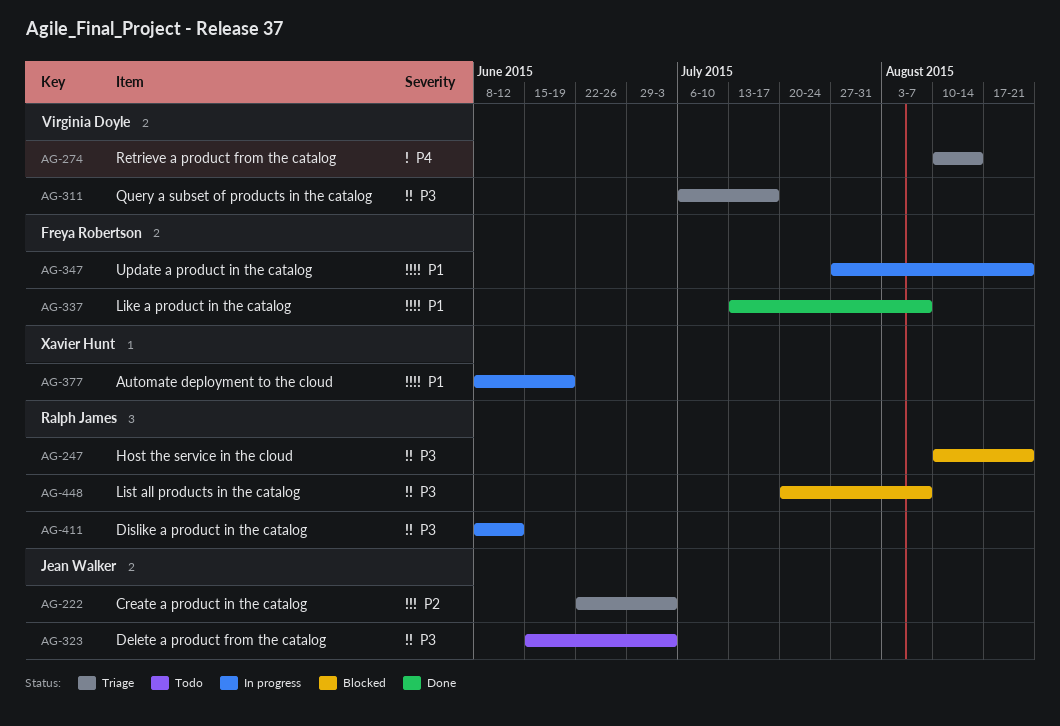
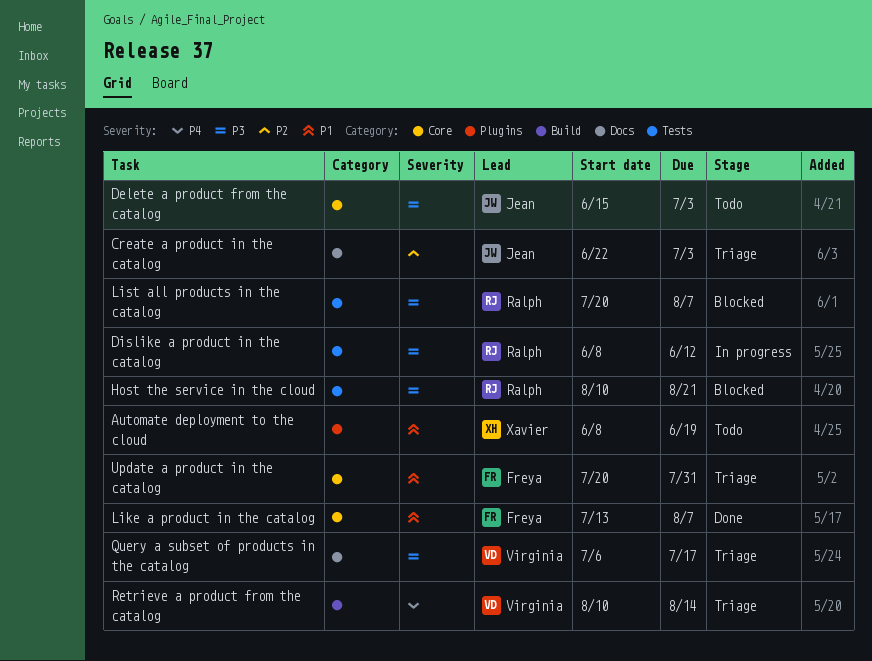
Automate deployment to the cloud, status: In progress -> Todo
Update a product in the catalog, status: In progress -> Triage
Update a product in the catalog, start: Jul 27 -> Jul 20
Update a product in the catalog, due: Aug 21 -> Jul 31

